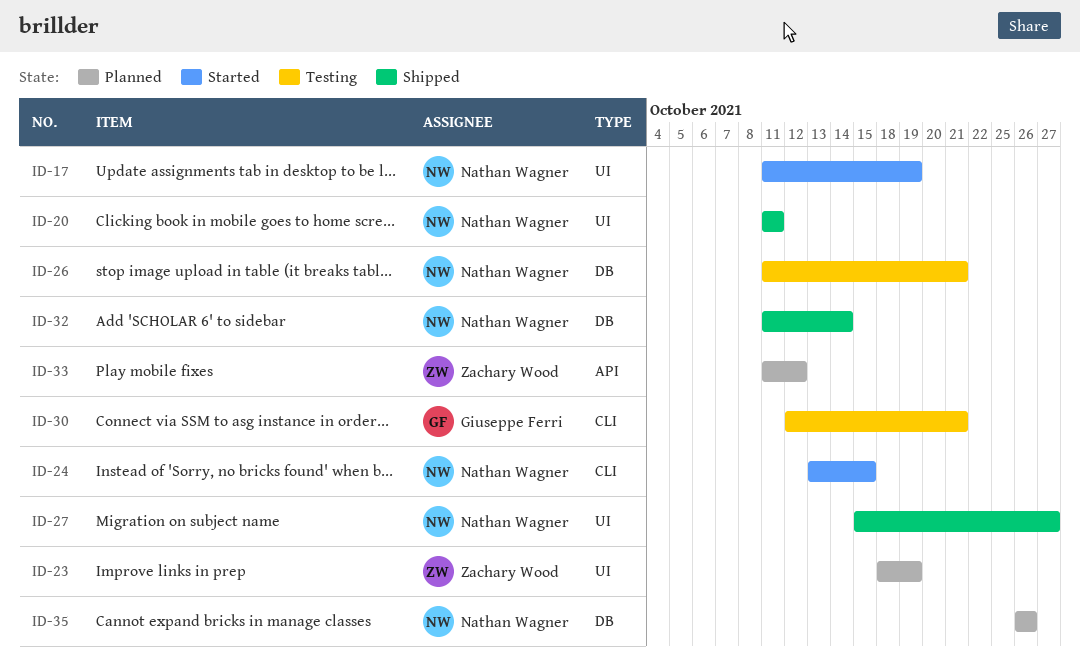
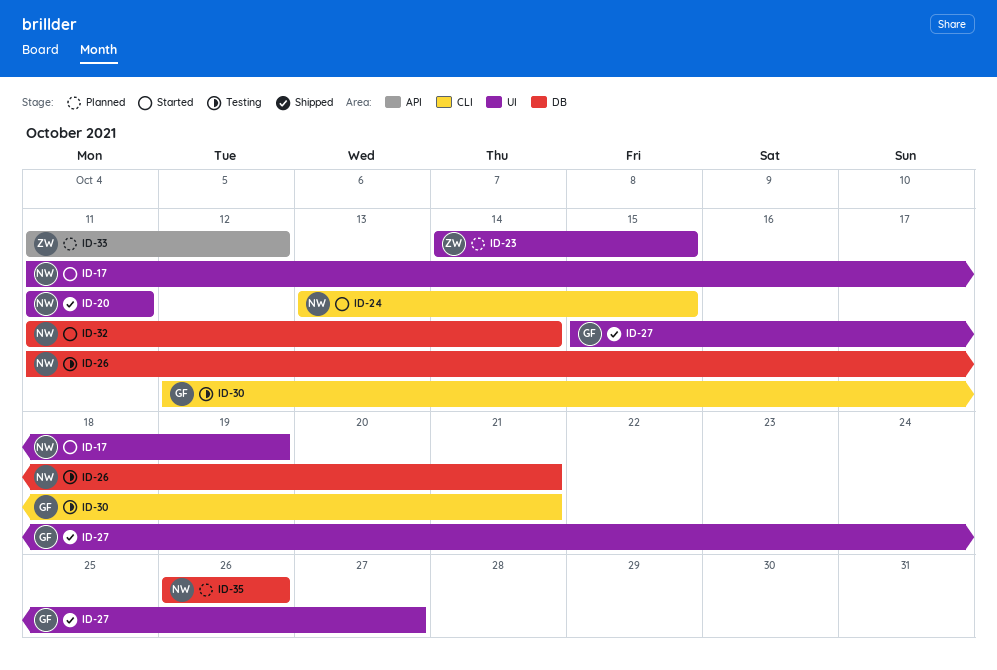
ID-23, start: Oct 18 -> Oct 14
ID-23, due: Oct 19 -> Oct 15
ID-27, owner: Nathan Wagner -> Giuseppe Ferri
ID-32, status: Shipped -> Started

